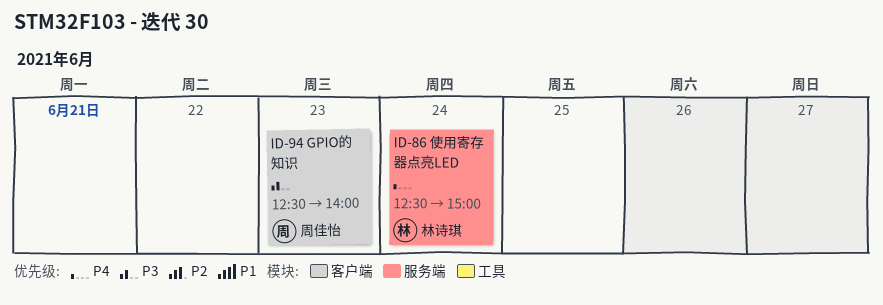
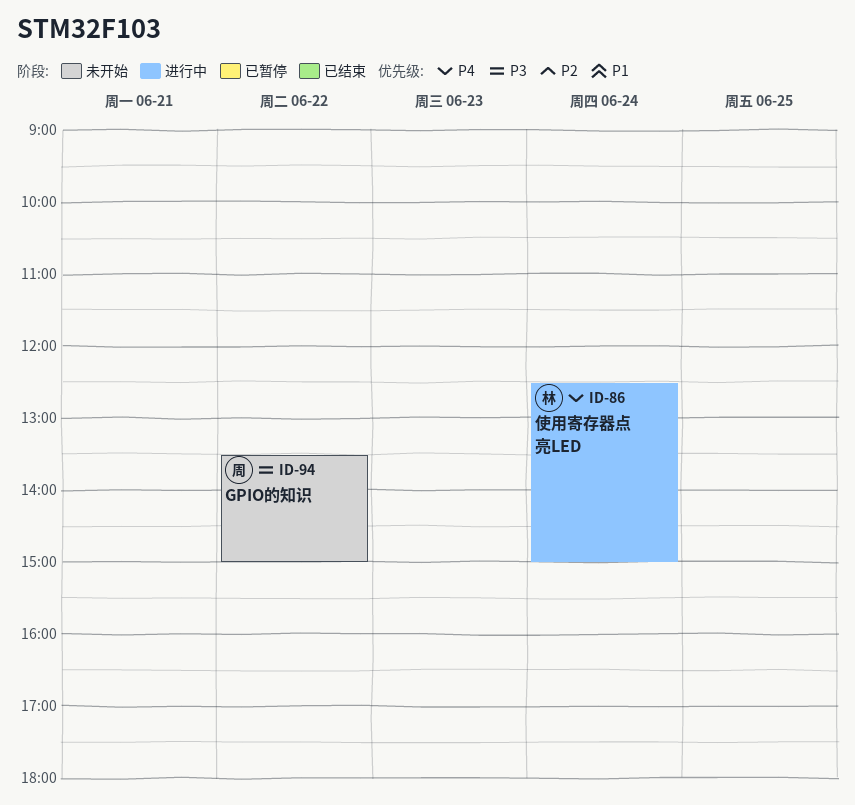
ID-94, day: Jun 23 -> Jun 22
ID-94, begins: 12:30 -> 13:30
ID-94, ends: 14:00 -> 15:00

